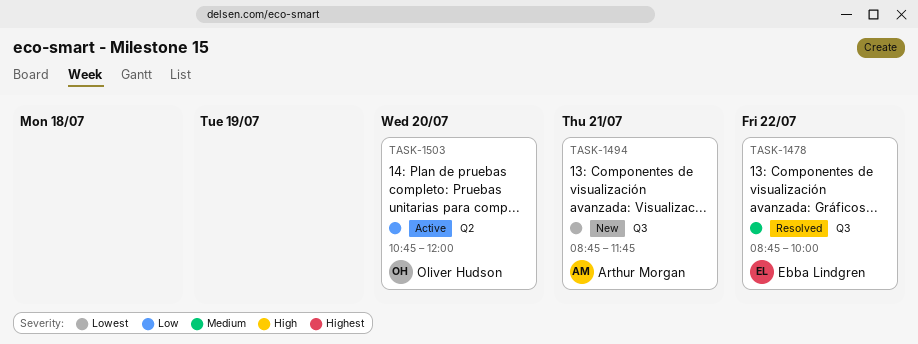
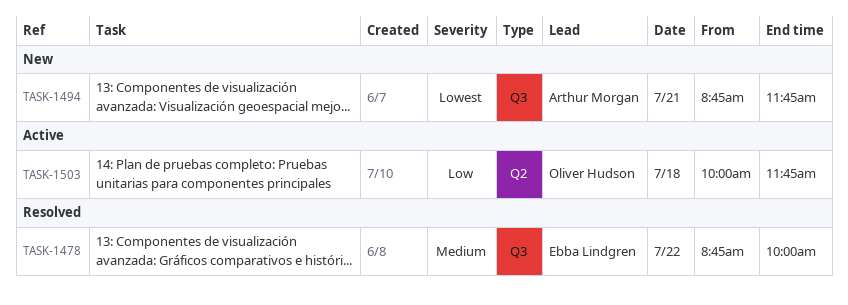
TASK-1503, day: Jul 20 -> Jul 18
TASK-1503, begins: 10:45 -> 10:00
TASK-1503, ends: 12:00 -> 11:45

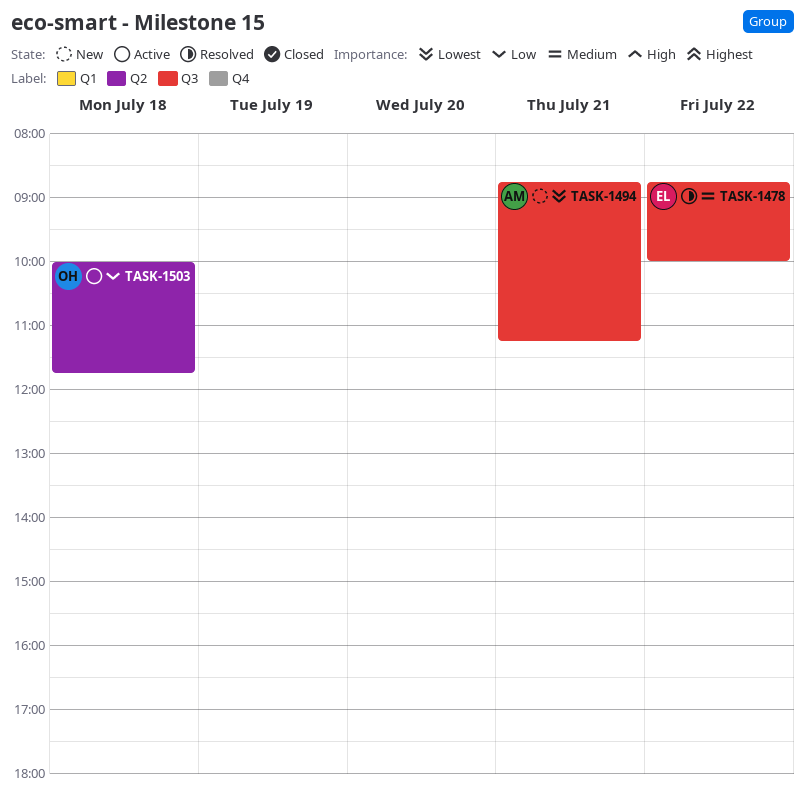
TASK-1494, ends: 11:45 -> 11:15

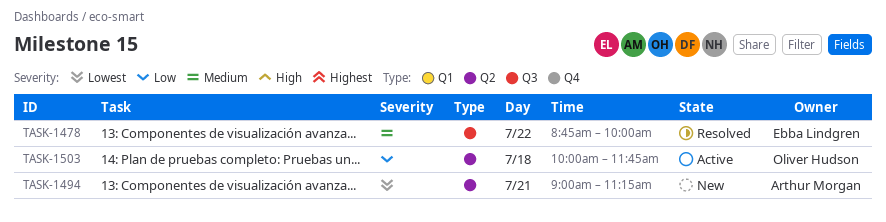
TASK-1494, label: Q3 -> Q2
TASK-1494, begins: 08:45 -> 09:00

